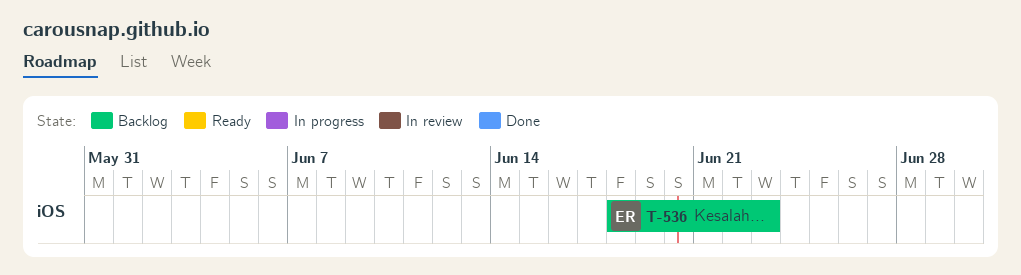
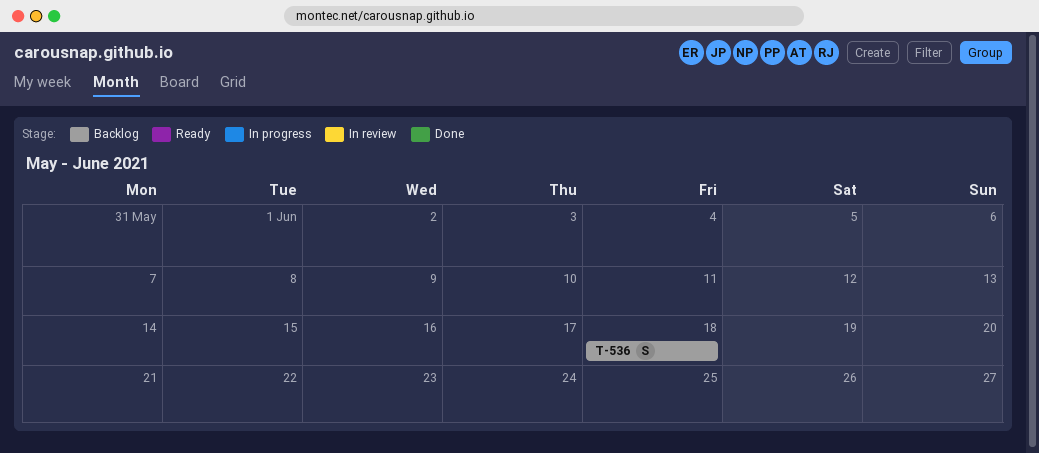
T-536, due: Jun 23 -> Jun 18

